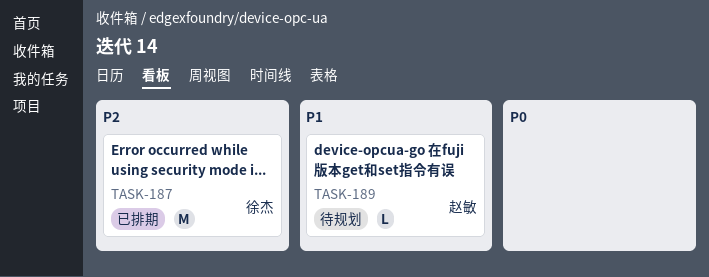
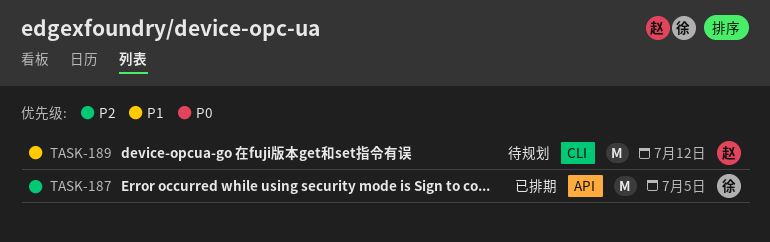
TASK-189, estimate: L -> M

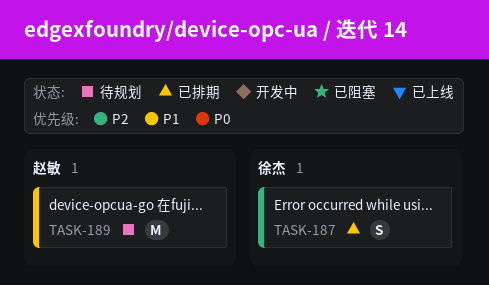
TASK-187, estimate: M -> S

